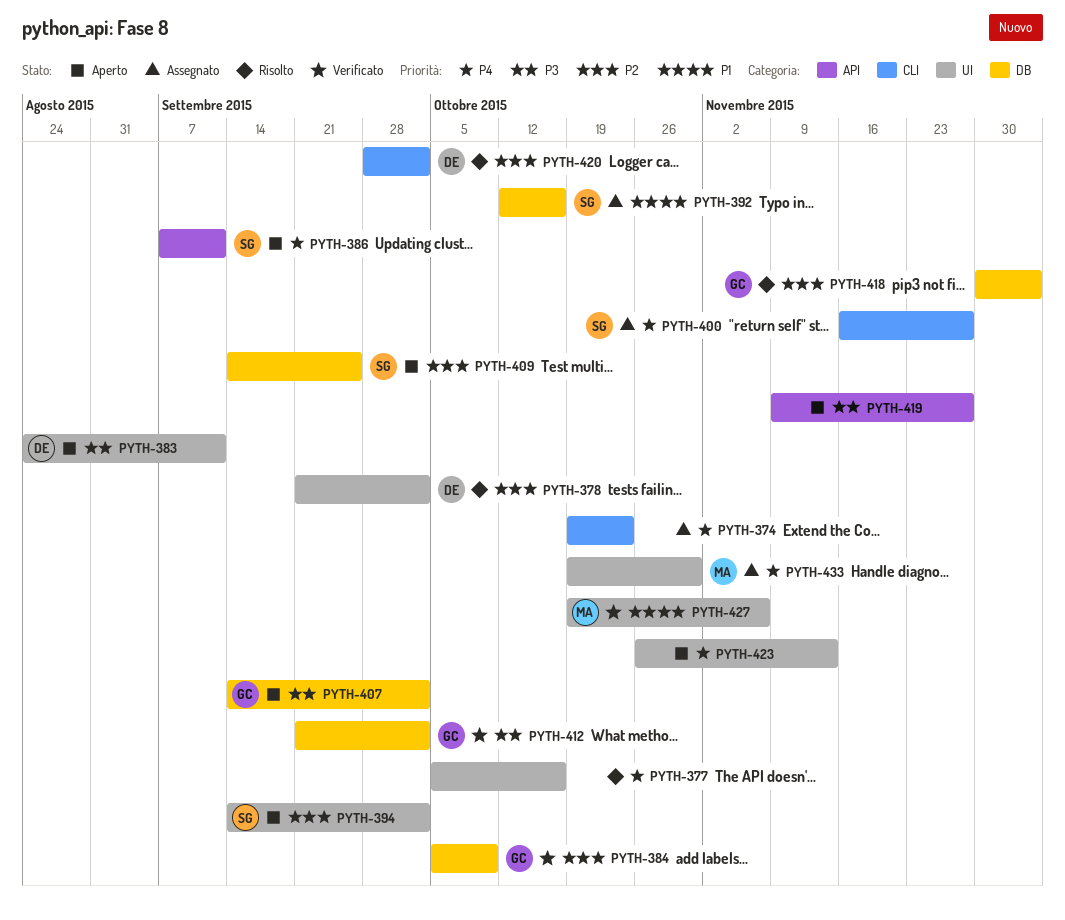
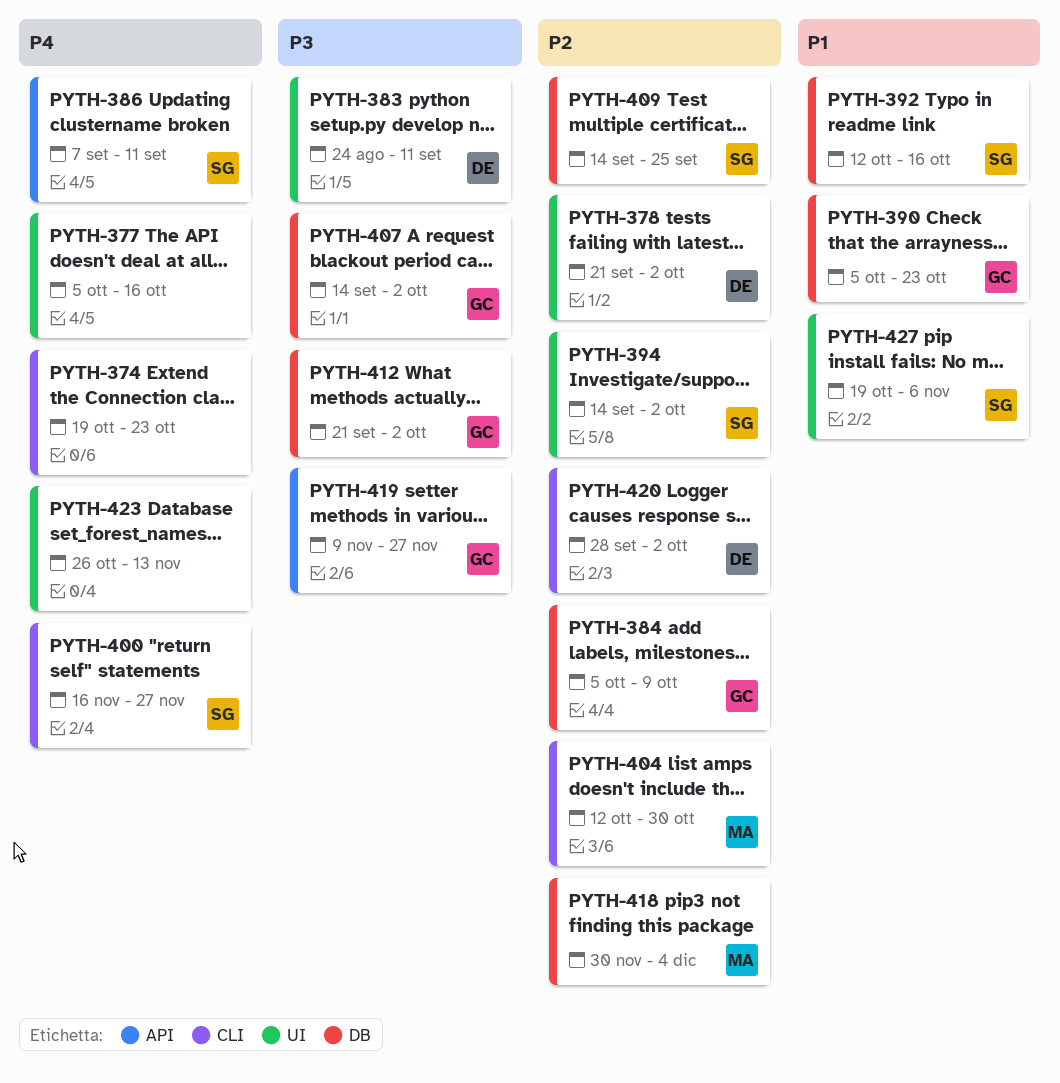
PYTH-390: none -> present
PYTH-404: none -> present
PYTH-418, owner: GC -> MA
PYTH-419, owner: none -> GC
PYTH-427, owner: MA -> SG
PYTH-433: present -> none

